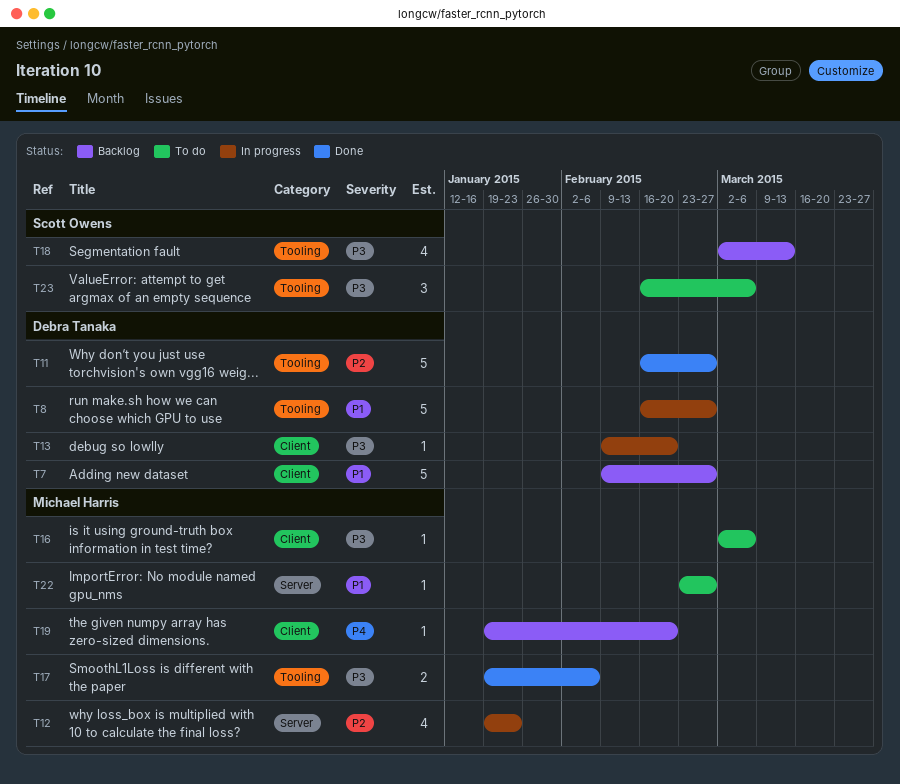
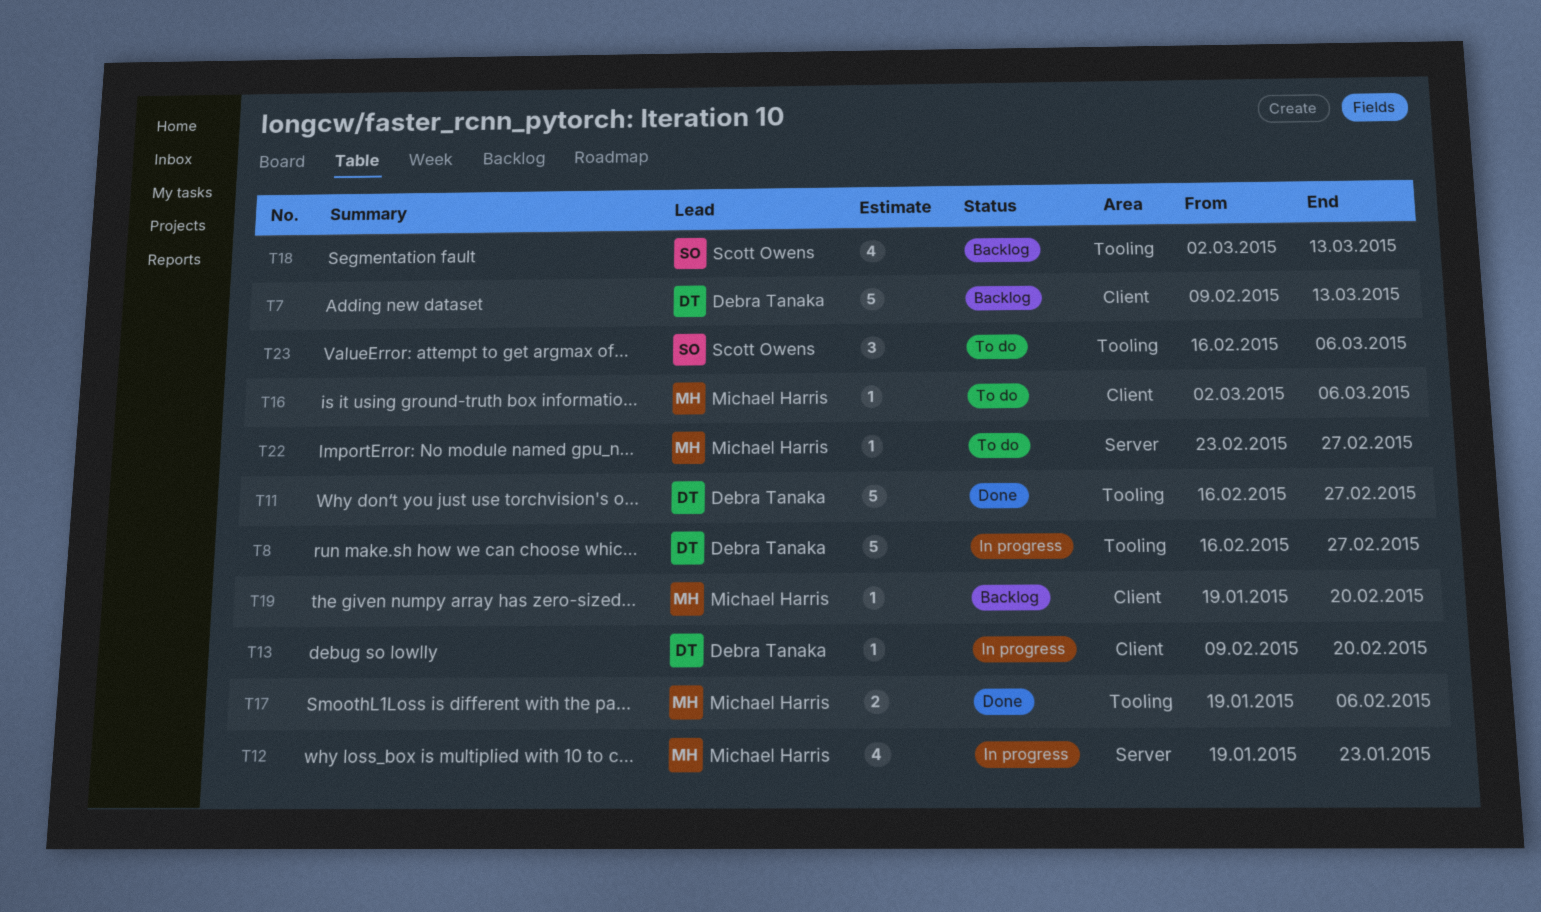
T7, due: Feb 27 -> Mar 13

